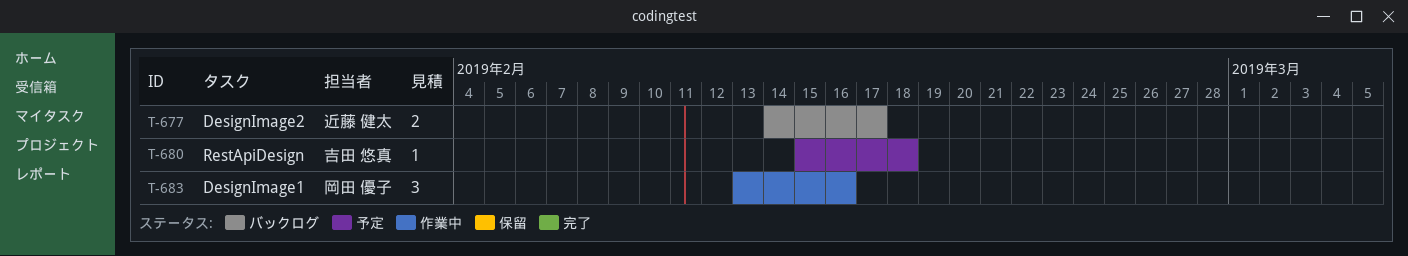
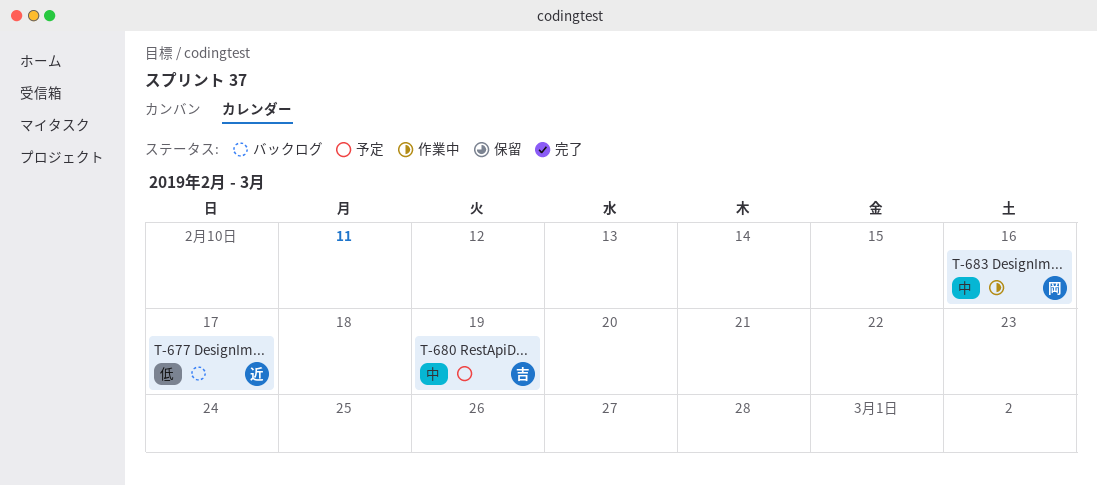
T-680, due: Feb 18 -> Feb 19

